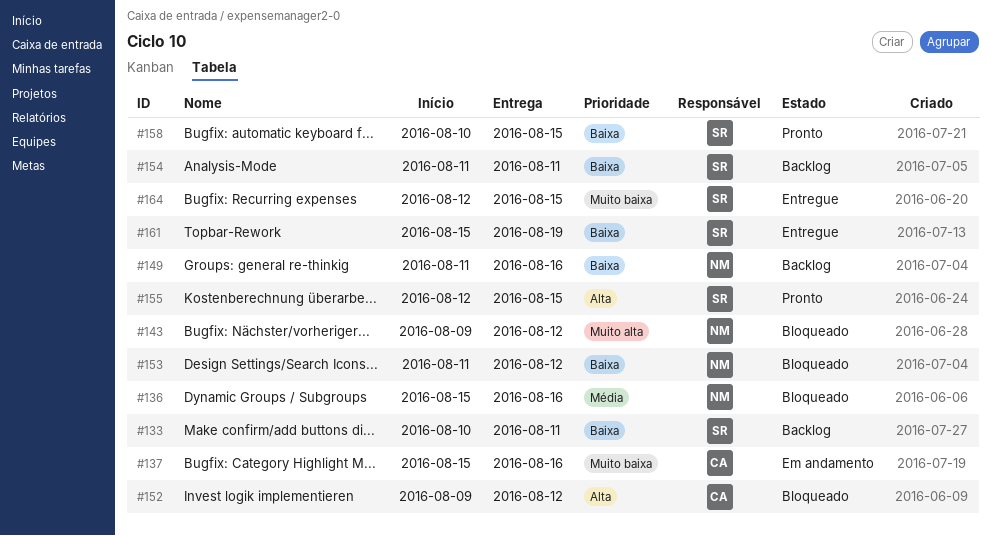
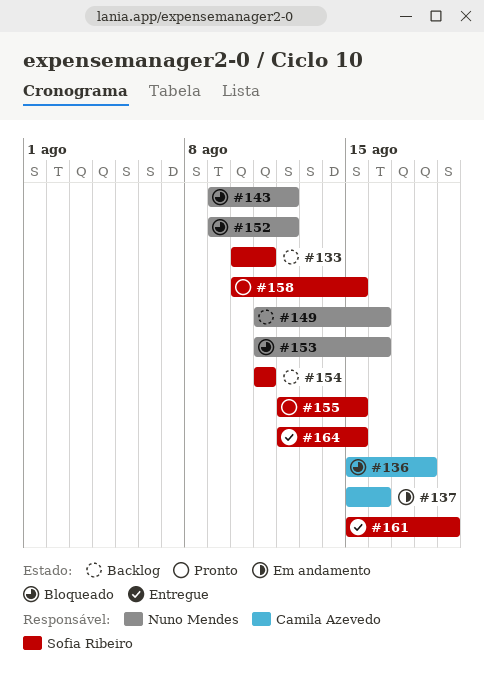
#136, owner: Nuno Mendes -> Camila Azevedo
#136, due: Aug 16 -> Aug 18
#152, owner: Camila Azevedo -> Nuno Mendes
#153, due: Aug 12 -> Aug 16

